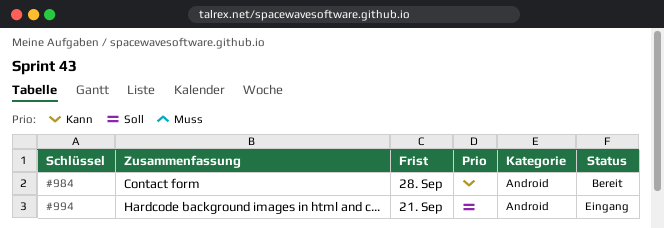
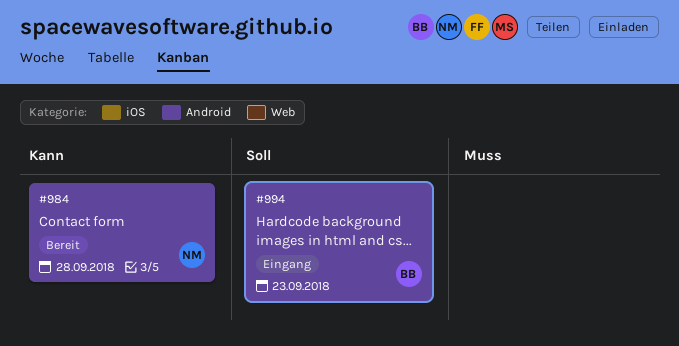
#994, due: Sep 21 -> Sep 23

